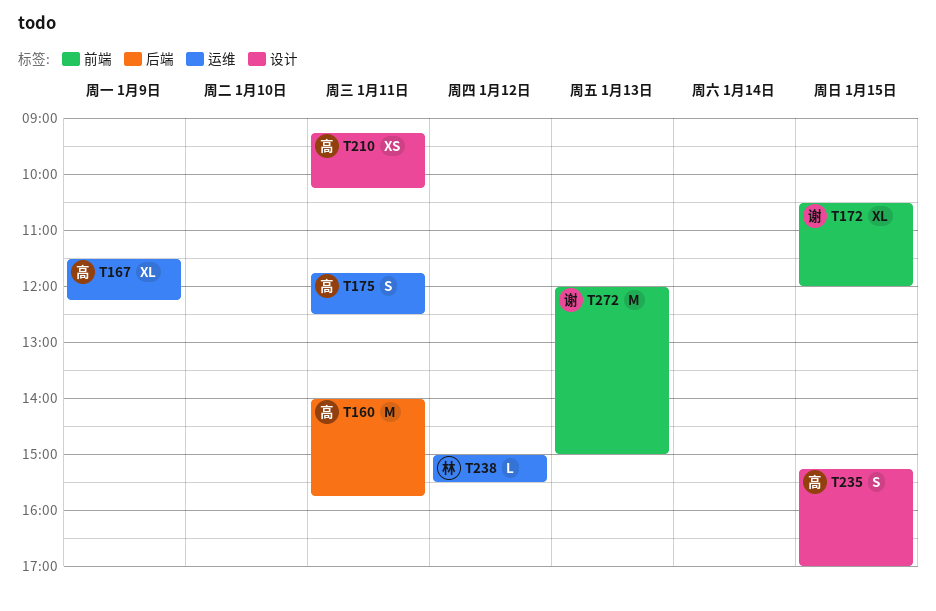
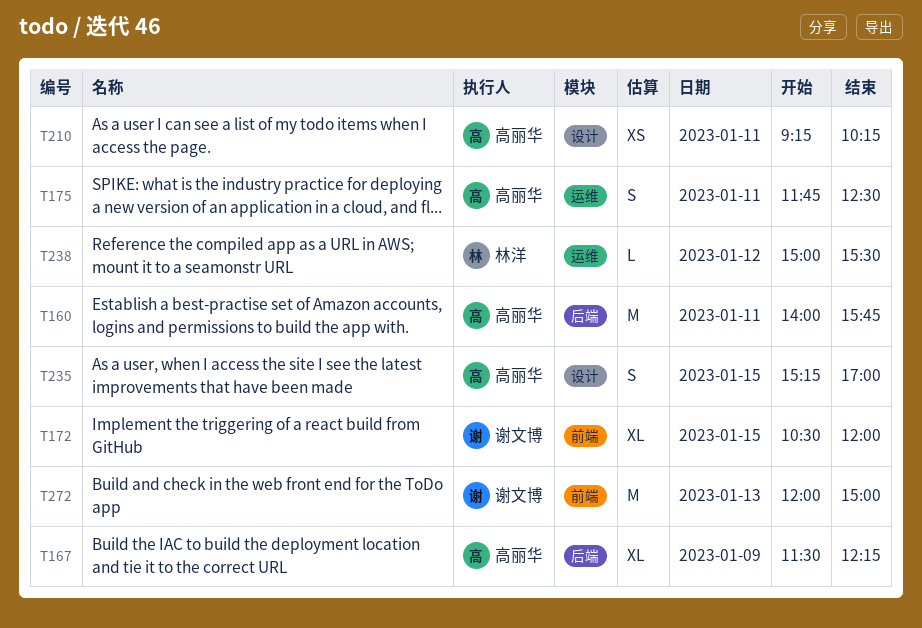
T167, label: 运维 -> 后端

